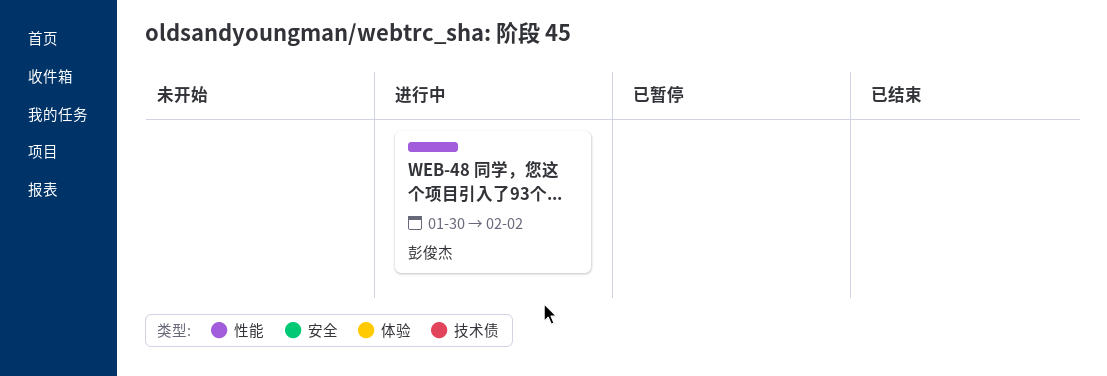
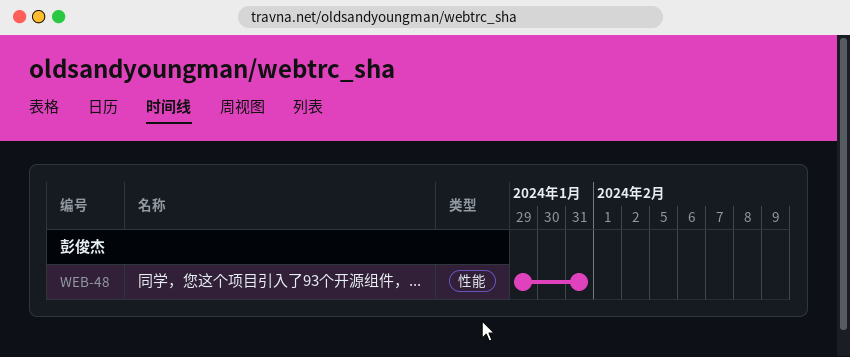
WEB-48, start: Jan 30 -> Jan 29
WEB-48, due: Feb 2 -> Jan 31

